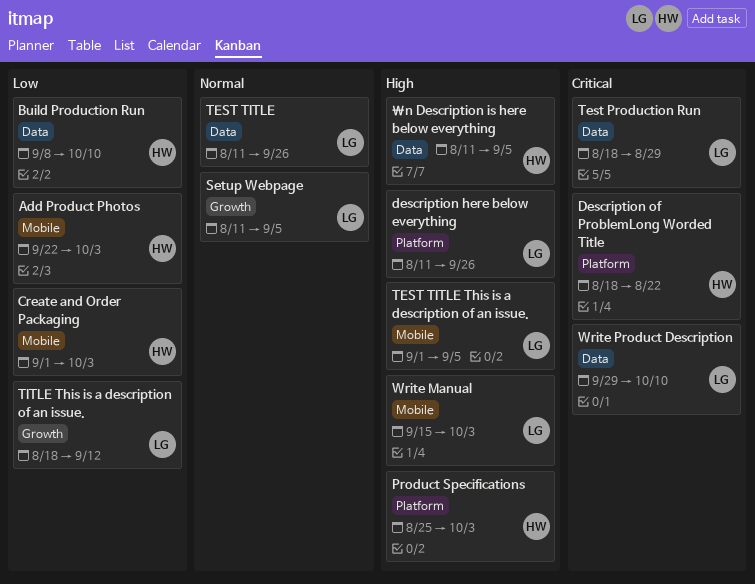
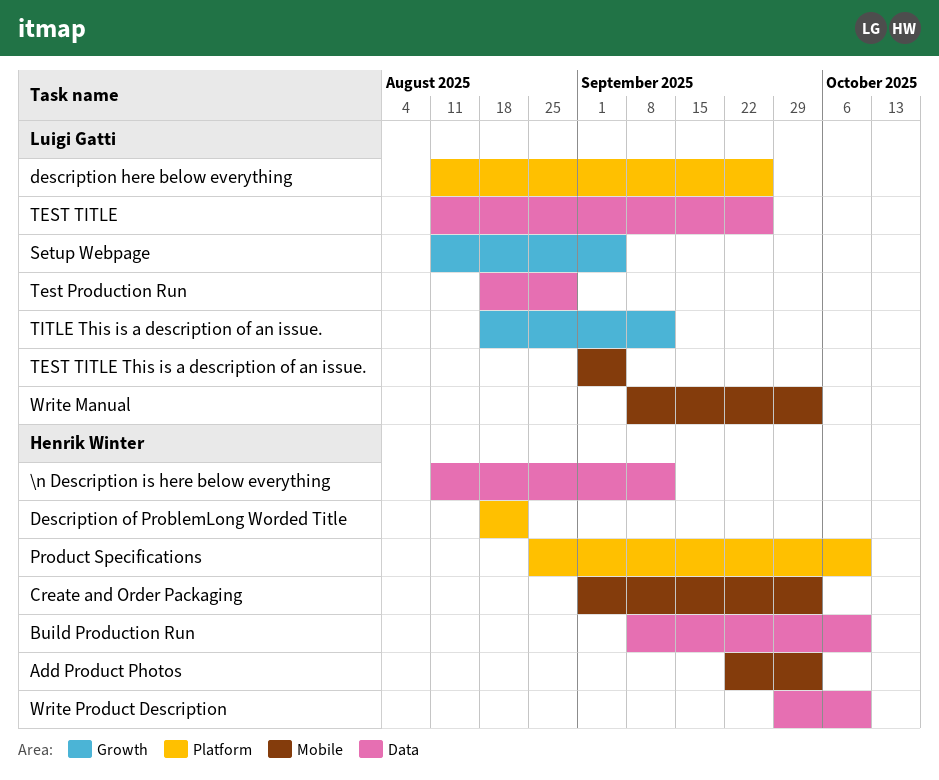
\n Description is here below everything, due: Sep 5 -> Sep 12
Product Specifications, due: Oct 3 -> Oct 10
Write Manual, start: Sep 15 -> Sep 8
Write Product Description, owner: Luigi Gatti -> Henrik Winter

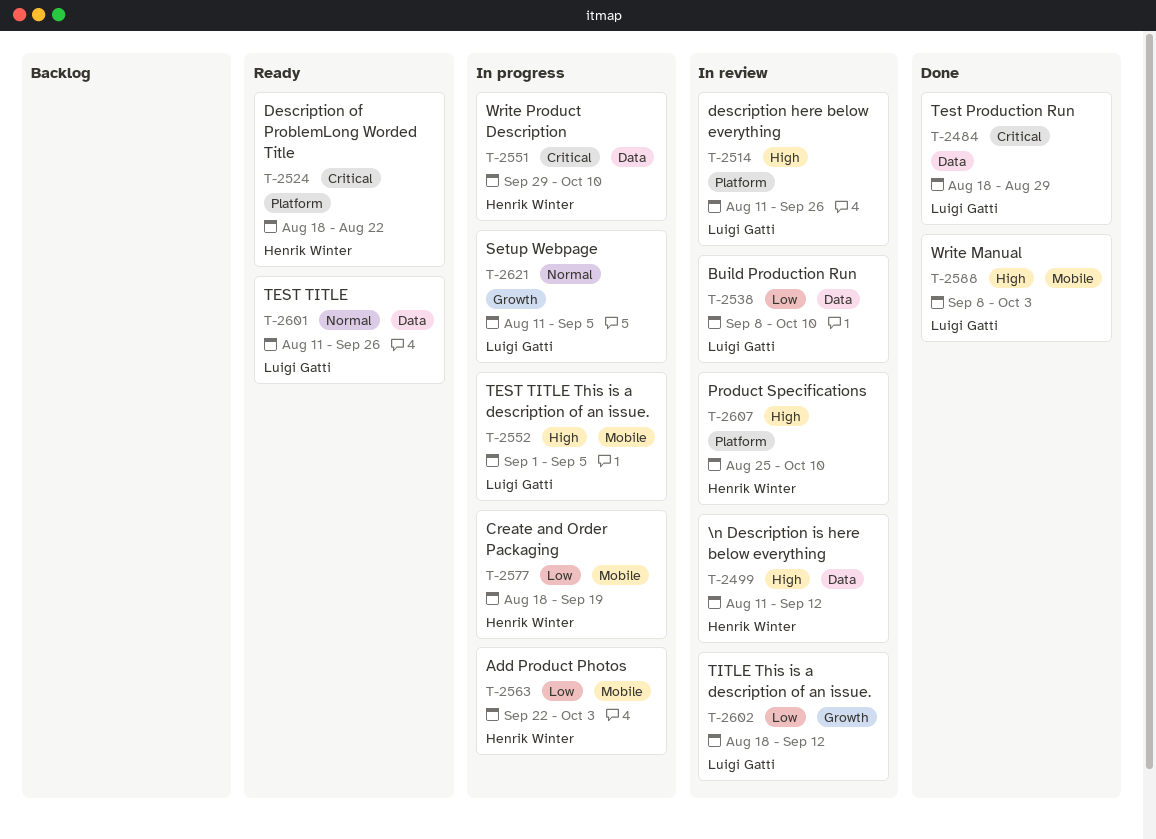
Build Production Run, owner: Henrik Winter -> Luigi Gatti
Create and Order Packaging, start: Sep 1 -> Aug 18
Create and Order Packaging, due: Oct 3 -> Sep 19

